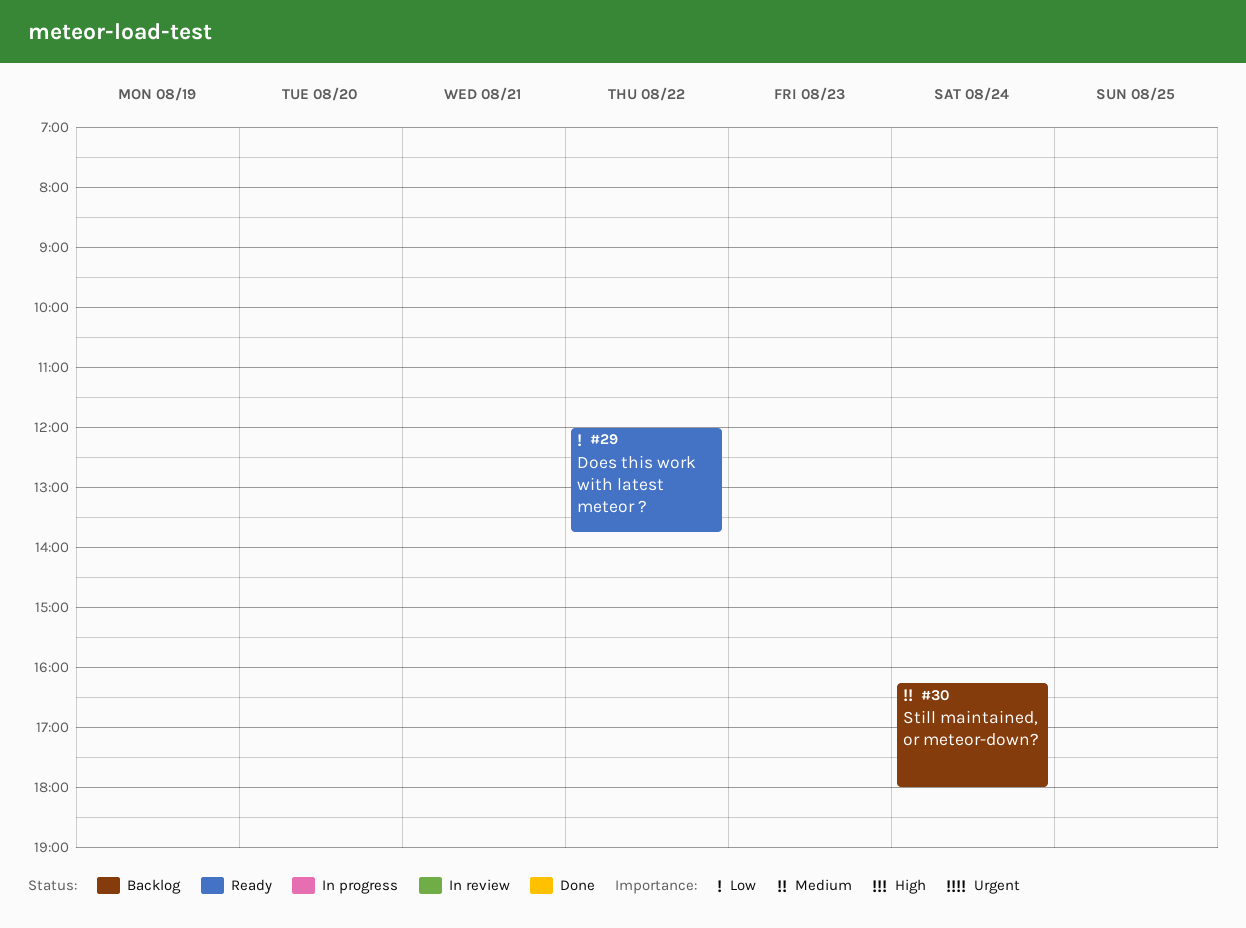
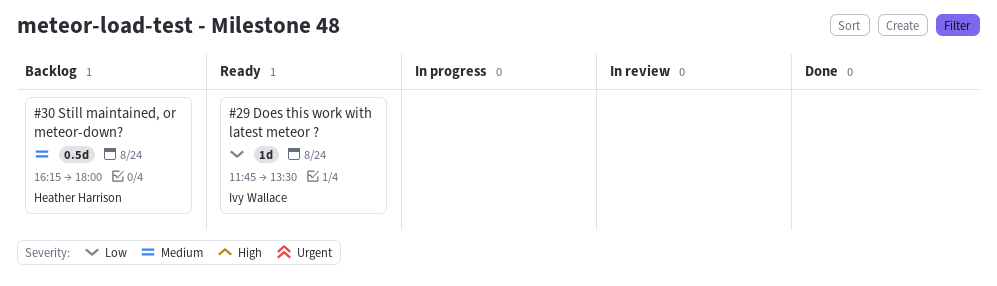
#29, day: Aug 22 -> Aug 24
#29, begins: 12:00 -> 11:45
#29, ends: 13:45 -> 13:30

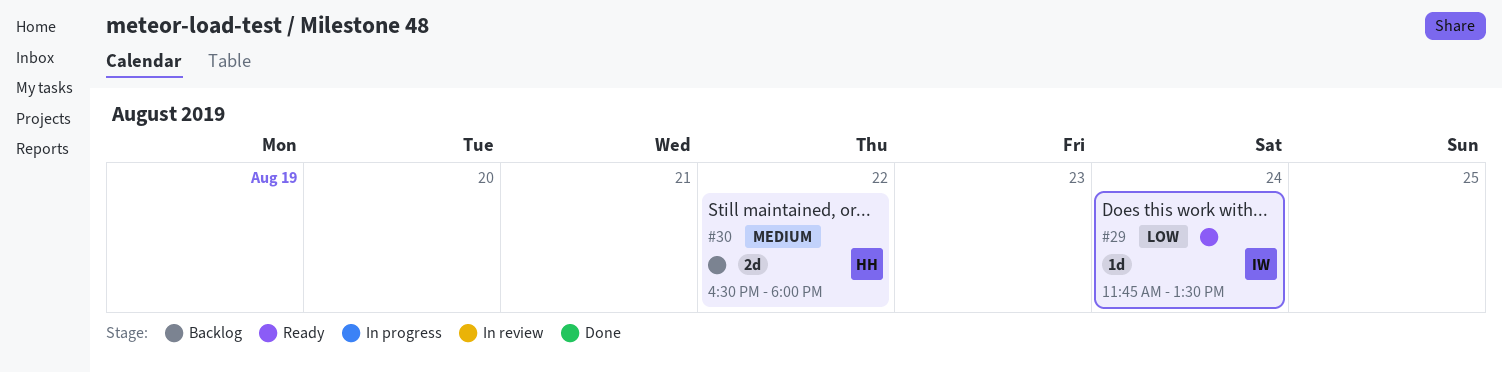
#30, estimate: 0.5d -> 2d
#30, day: Aug 24 -> Aug 22
#30, begins: 16:15 -> 16:30

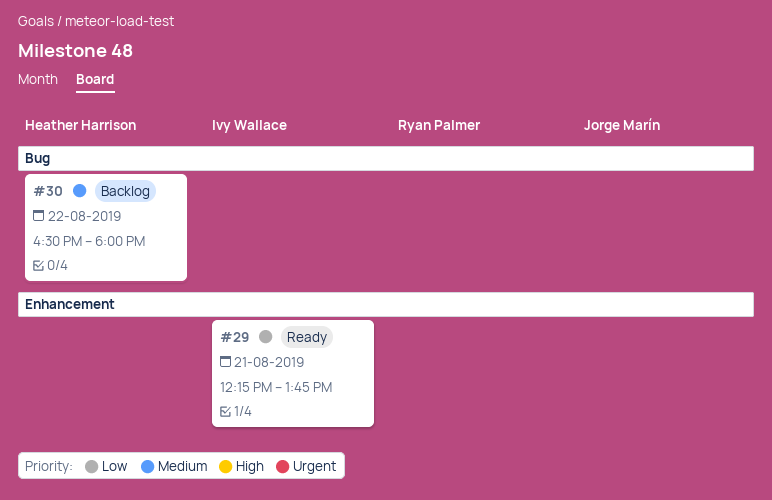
#29, day: Aug 24 -> Aug 21
#29, begins: 11:45 -> 12:15
#29, ends: 13:30 -> 13:45

